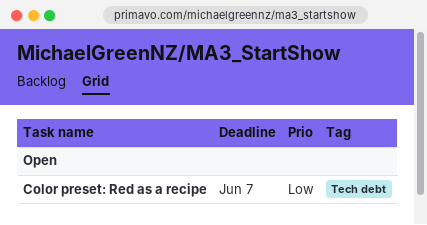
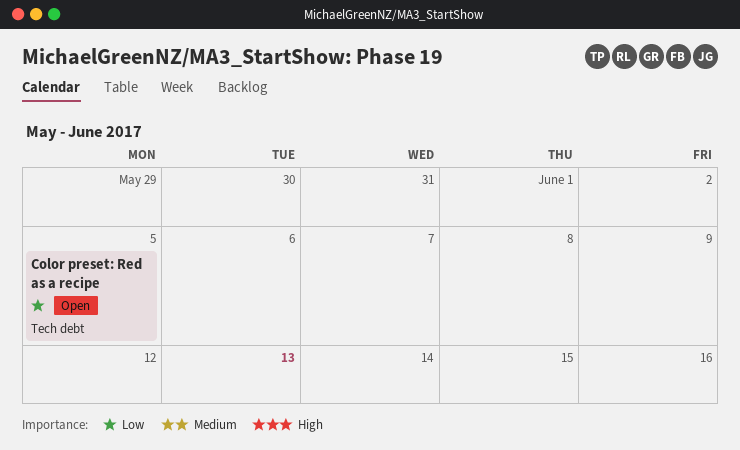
Color preset: Red as a recipe, due: Jun 7 -> Jun 5

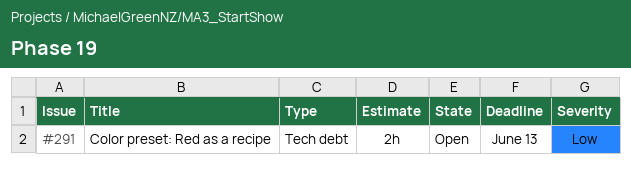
Color preset: Red as a recipe, due: Jun 5 -> Jun 13

